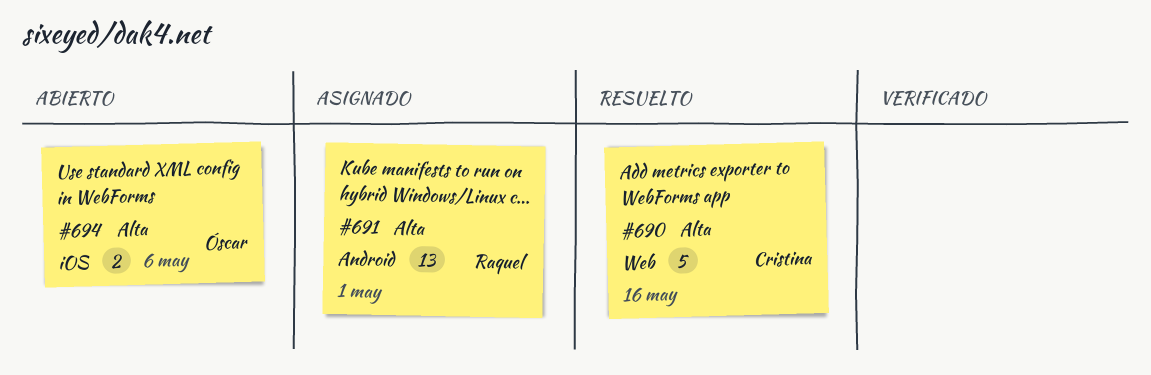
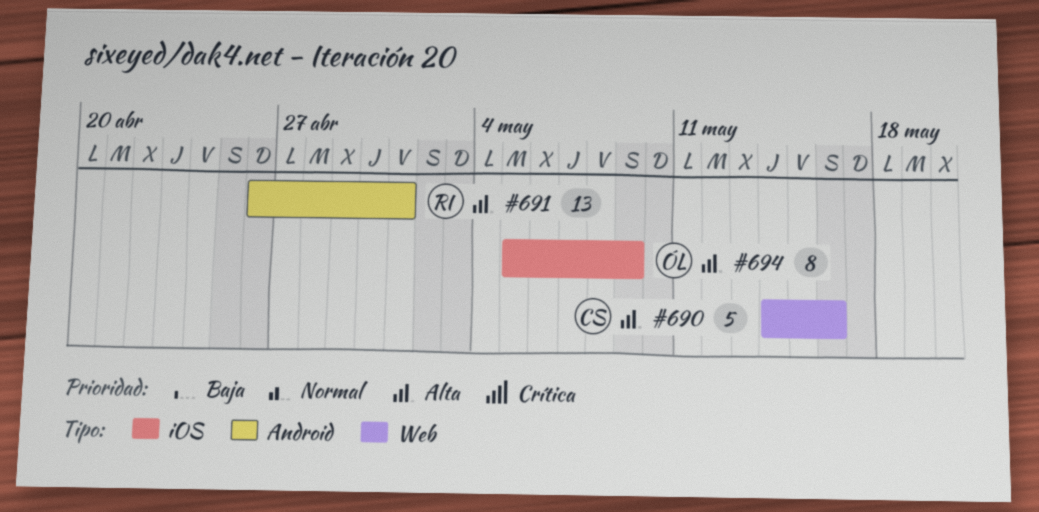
#694, estimate: 2 -> 8
#694, due: May 6 -> May 9

